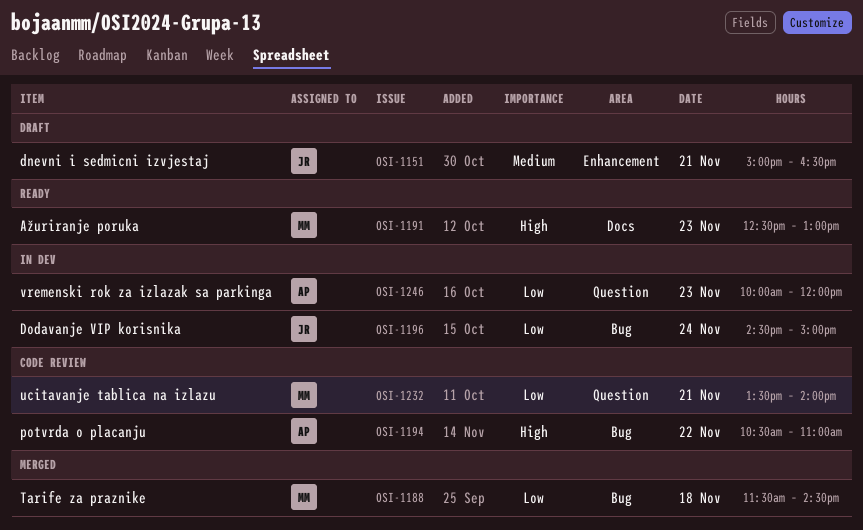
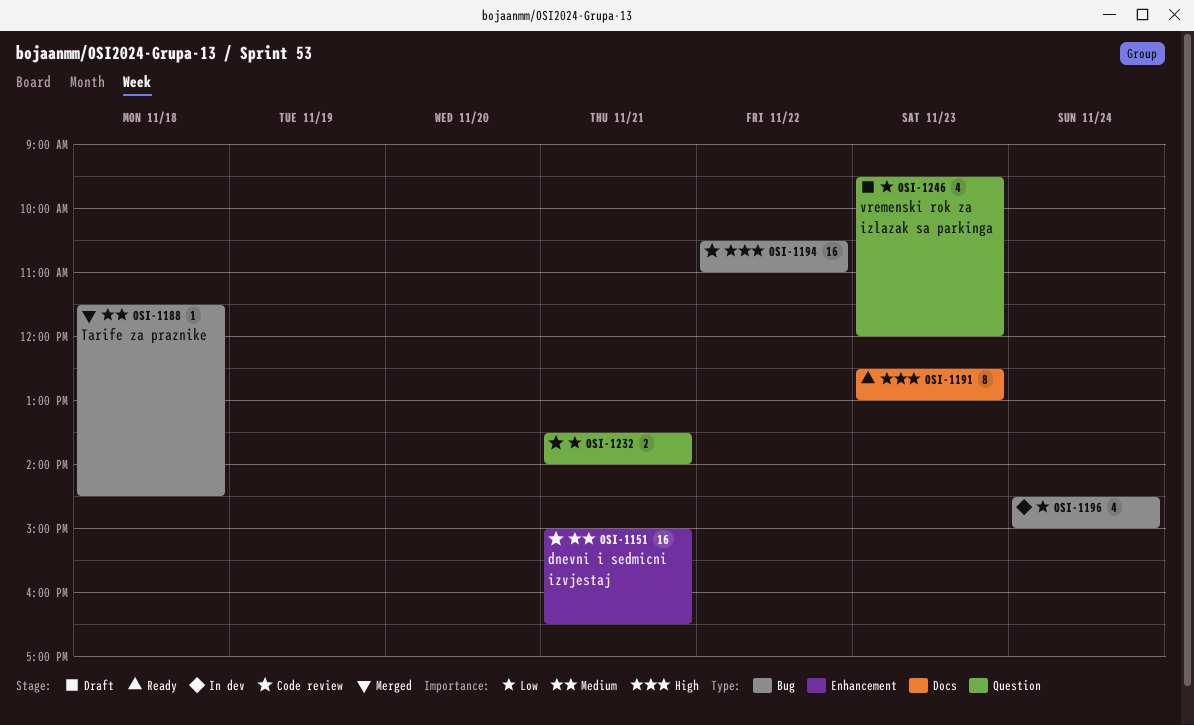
OSI-1151, status: Draft -> Code review
OSI-1188, priority: Low -> Medium
OSI-1246, status: In dev -> Draft
OSI-1246, begins: 10:00 -> 09:30

